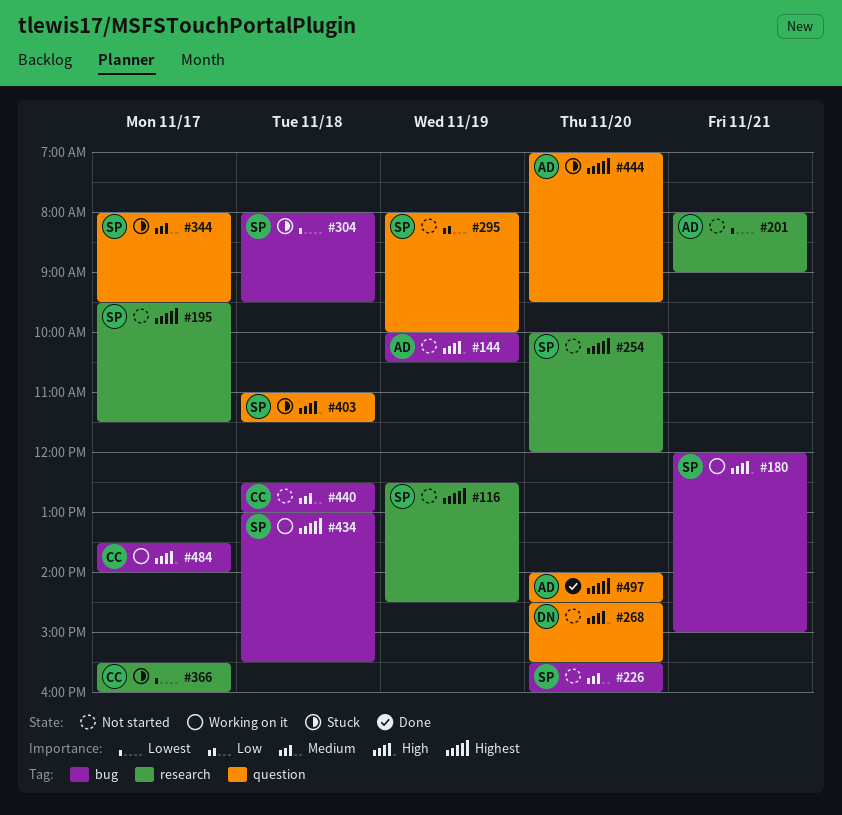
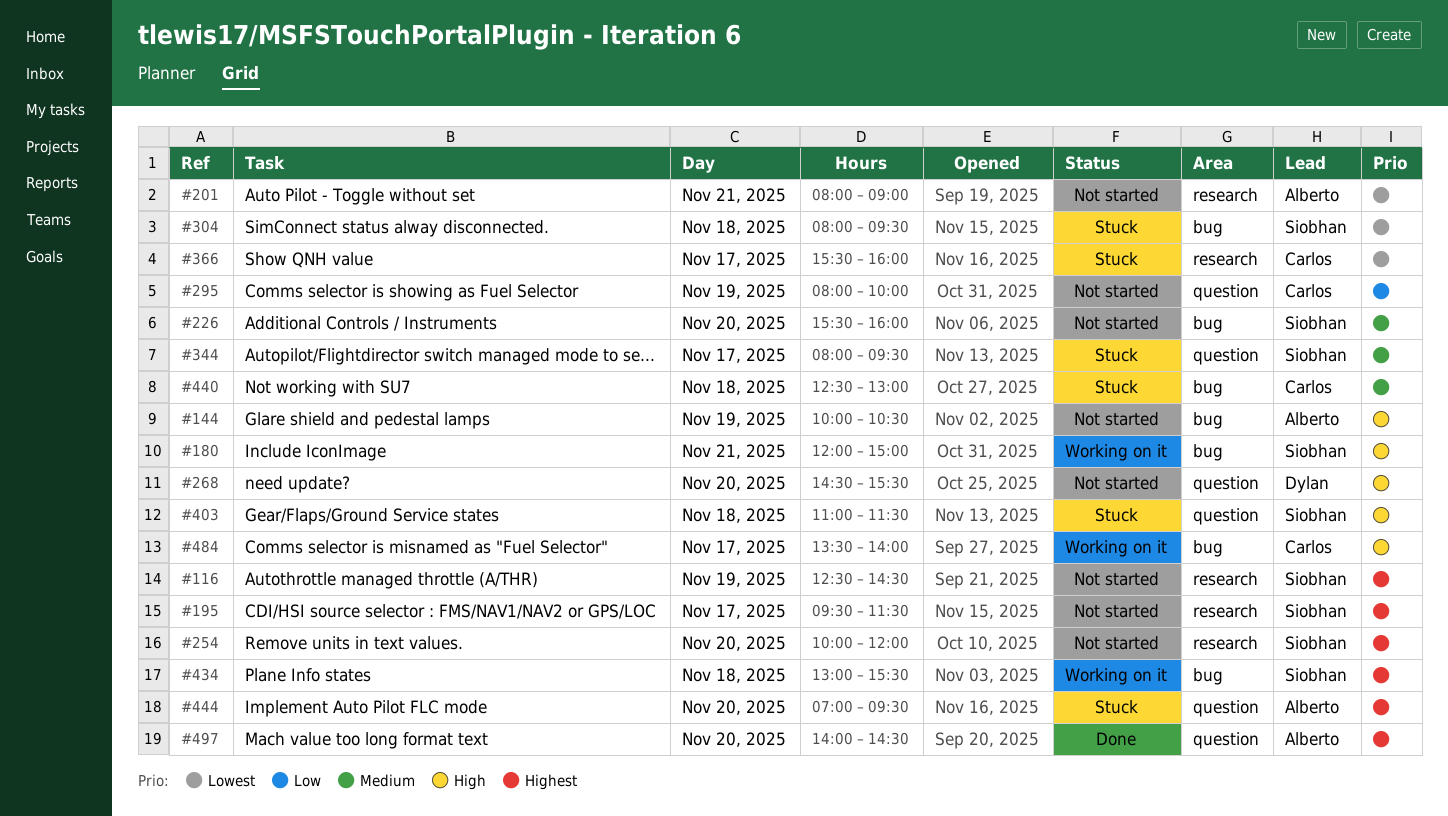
#295, owner: Siobhan -> Carlos
#440, status: Not started -> Stuck

